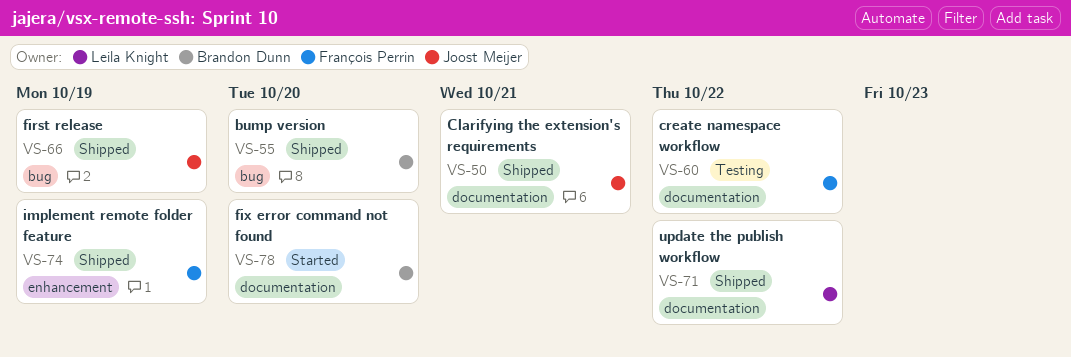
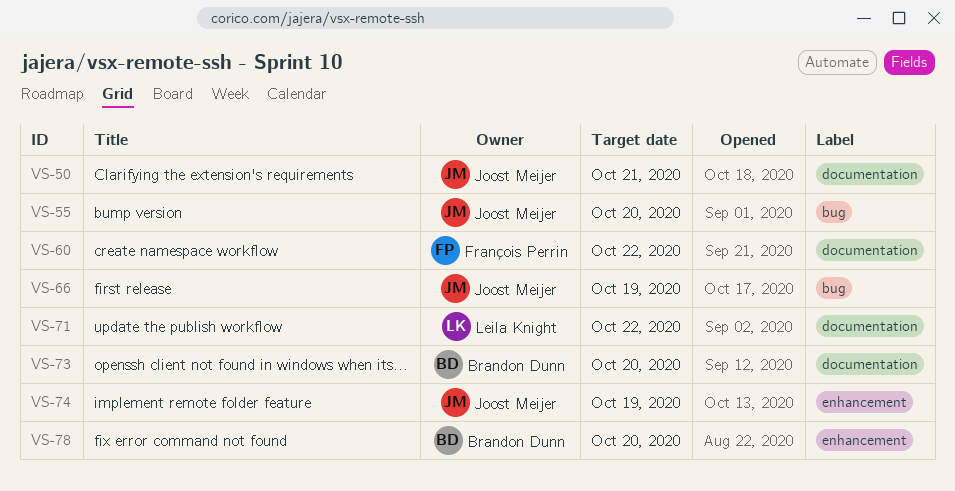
VS-55, owner: Brandon Dunn -> Joost Meijer
VS-73: none -> present
VS-74, owner: François Perrin -> Joost Meijer
VS-78, label: documentation -> enhancement

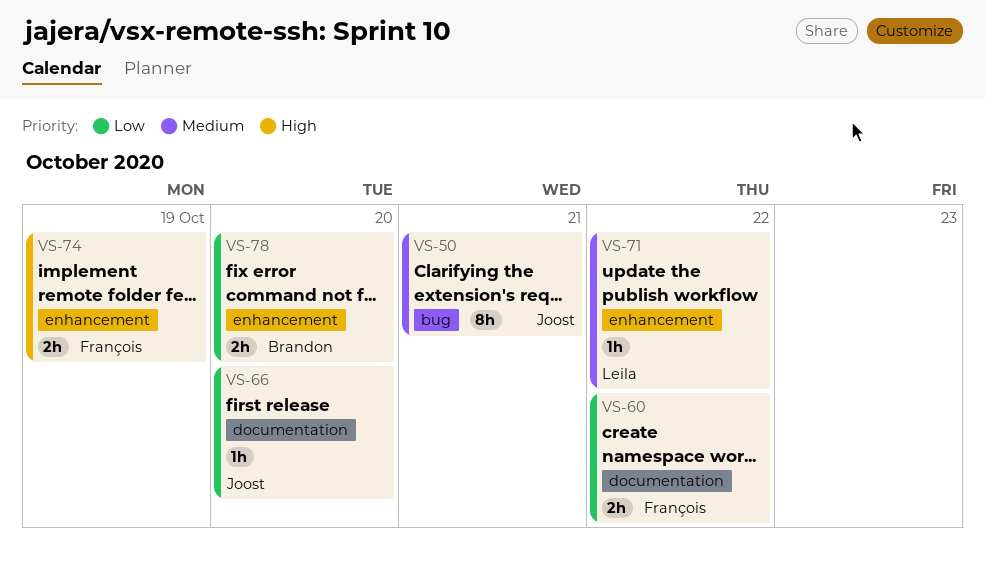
VS-50, label: documentation -> bug
VS-55: present -> none
VS-66, label: bug -> documentation
VS-66, due: Oct 19 -> Oct 20
VS-71, label: documentation -> enhancement
VS-73: present -> none
VS-74, owner: Joost Meijer -> François Perrin

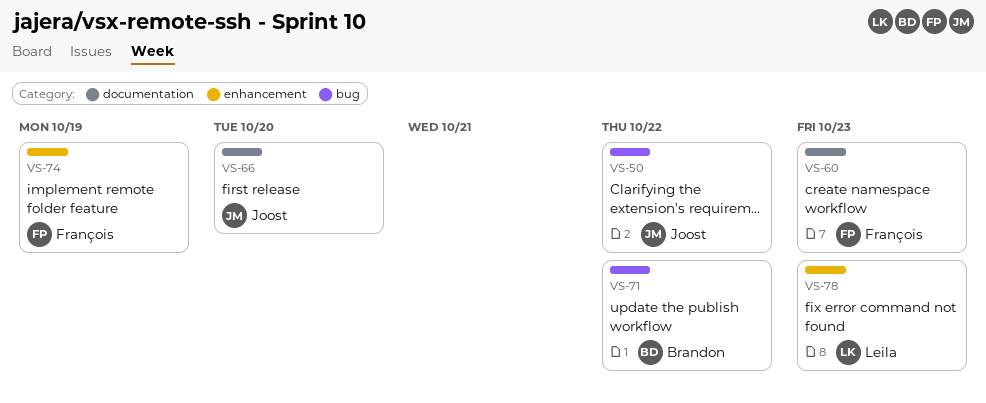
VS-50, due: Oct 21 -> Oct 22
VS-60, due: Oct 22 -> Oct 23
VS-71, owner: Leila -> Brandon
VS-71, label: enhancement -> bug
VS-78, owner: Brandon -> Leila
VS-78, due: Oct 20 -> Oct 23

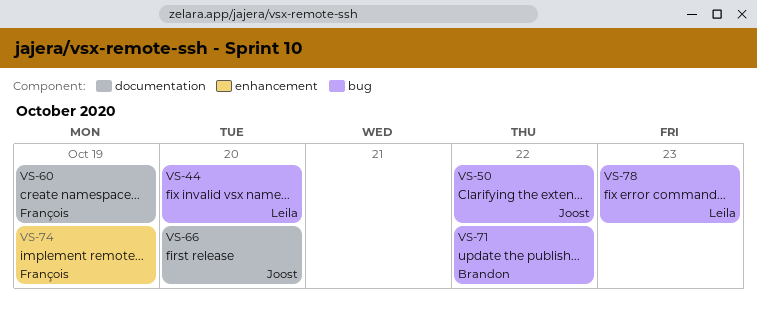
VS-44: none -> present
VS-60, due: Oct 23 -> Oct 19
VS-78, label: enhancement -> bug

